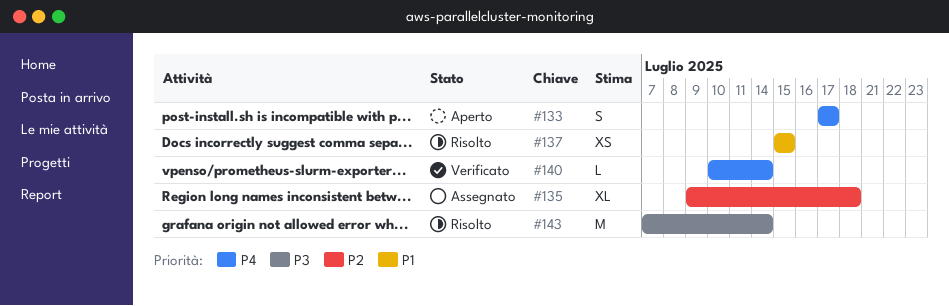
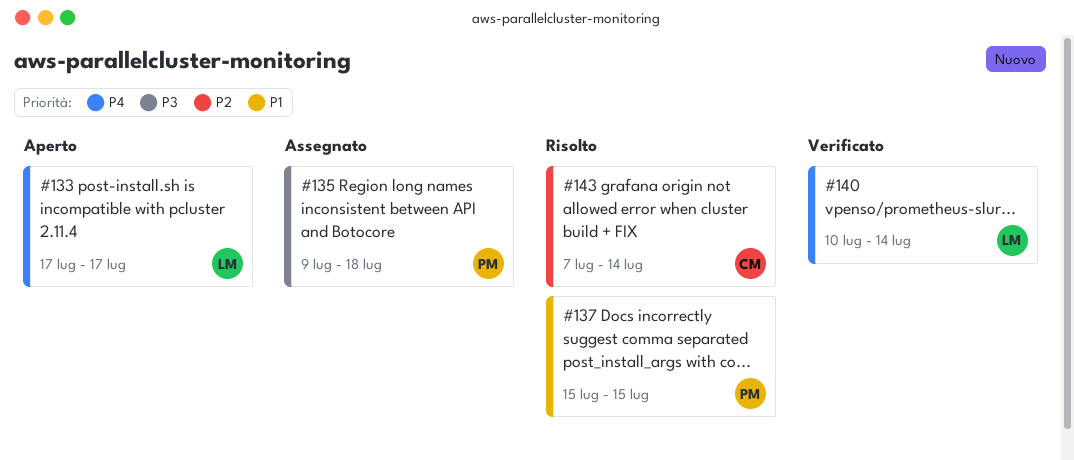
#135, priority: P2 -> P3
#143, priority: P3 -> P2

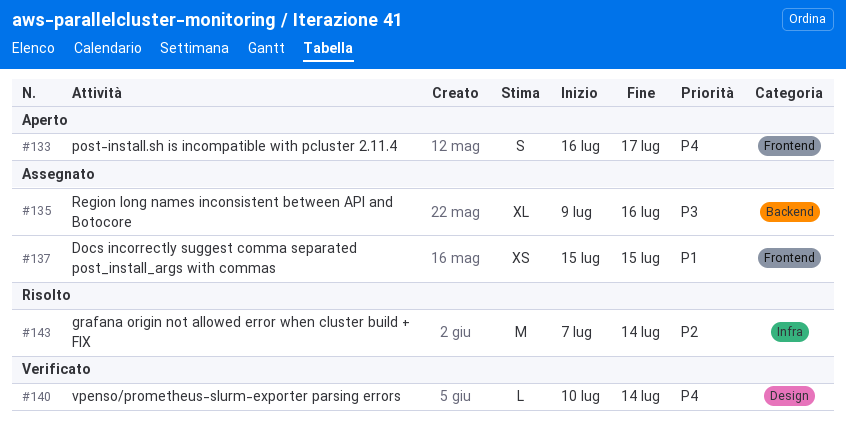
#133, start: Jul 17 -> Jul 16
#135, due: Jul 18 -> Jul 16
#137, status: Risolto -> Assegnato

